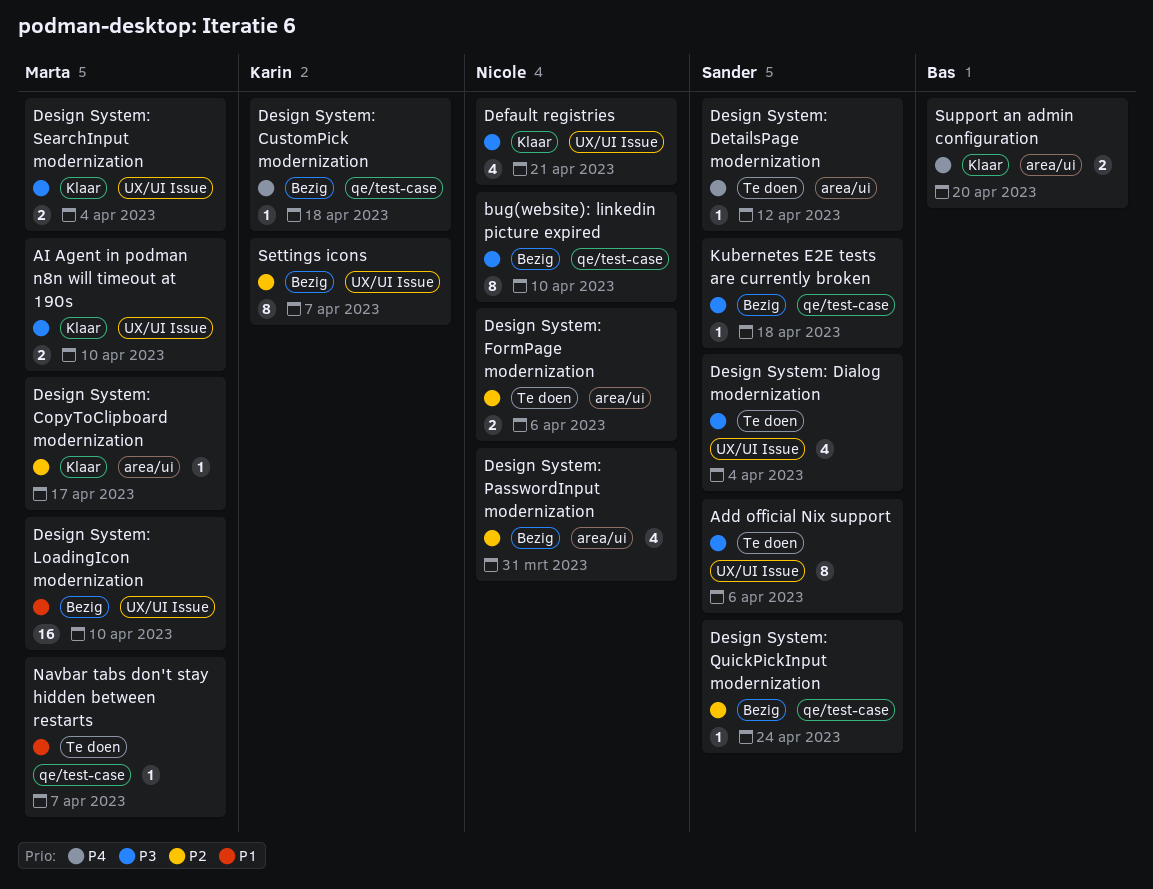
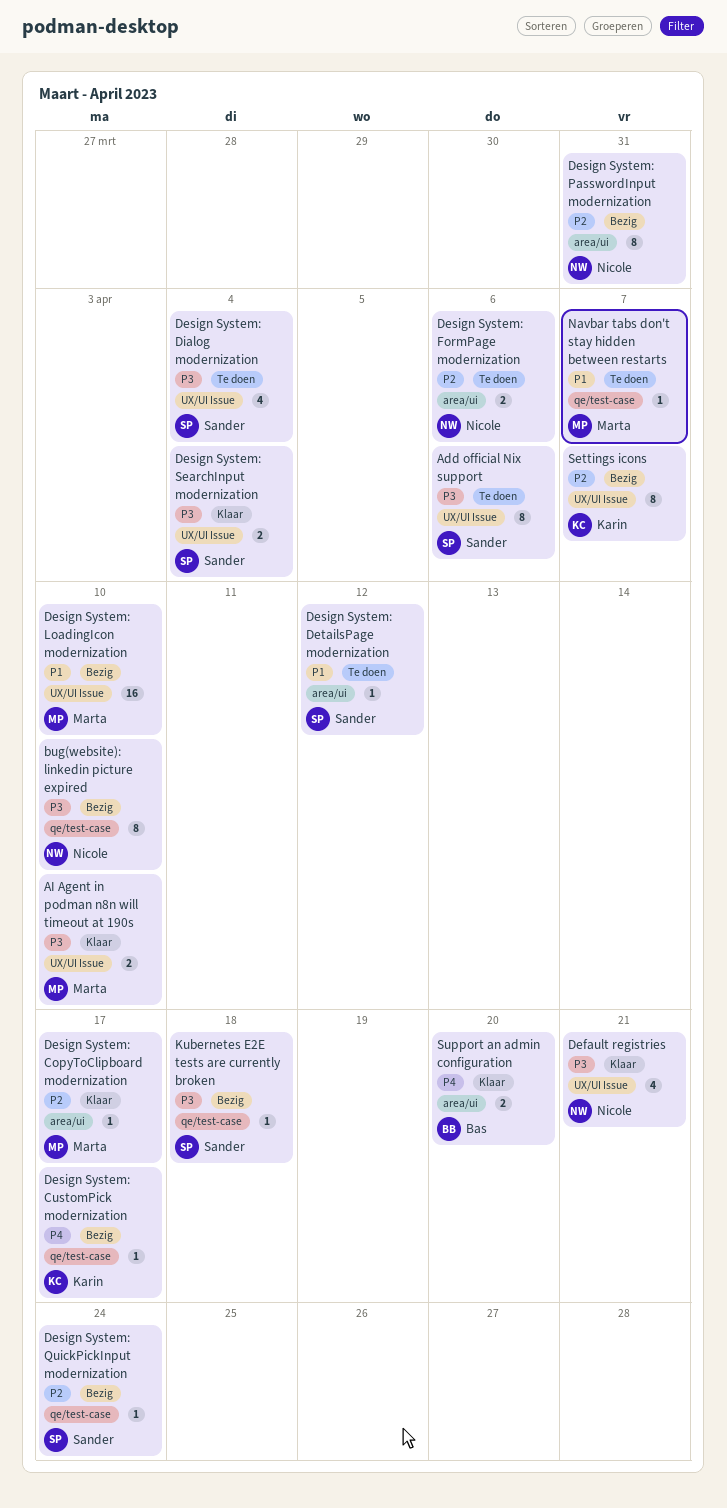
Design System: CustomPick modernization, due: Apr 18 -> Apr 17
Design System: DetailsPage modernization, priority: P4 -> P1
Design System: PasswordInput modernization, estimate: 4 -> 8
Design System: SearchInput modernization, owner: Marta -> Sander

